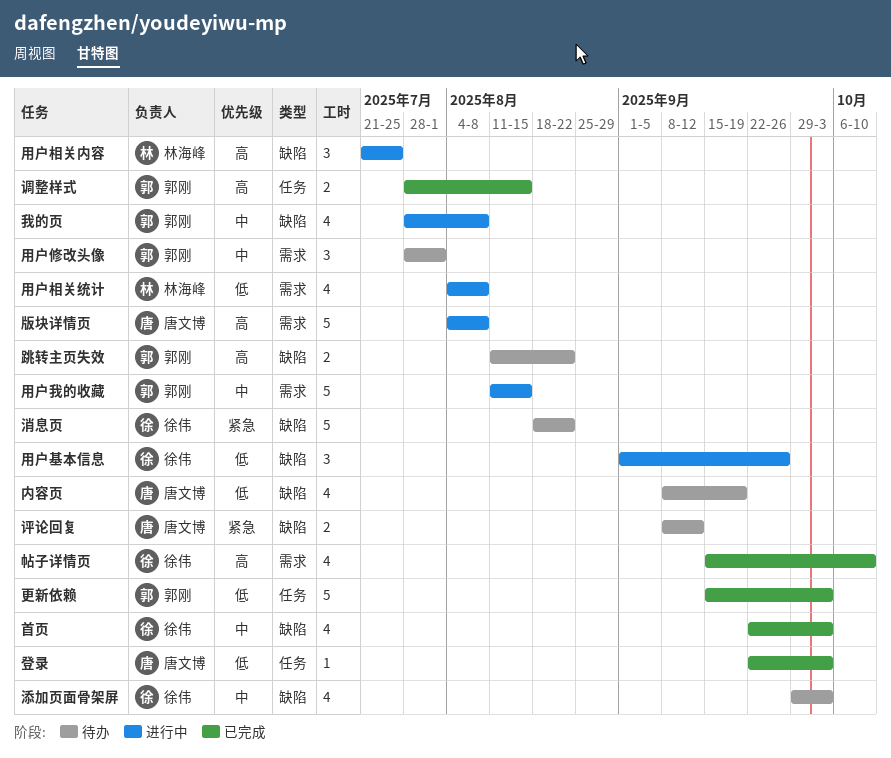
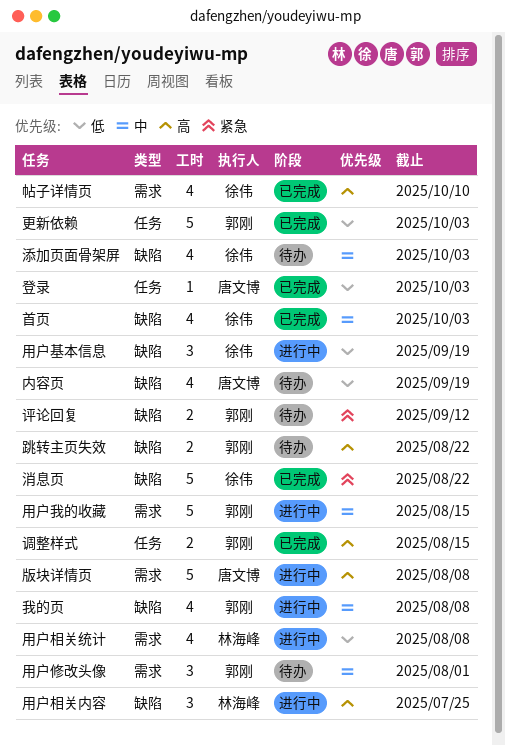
消息页, status: 待办 -> 已完成
用户基本信息, due: Sep 26 -> Sep 19
评论回复, owner: 唐文博 -> 郭刚

